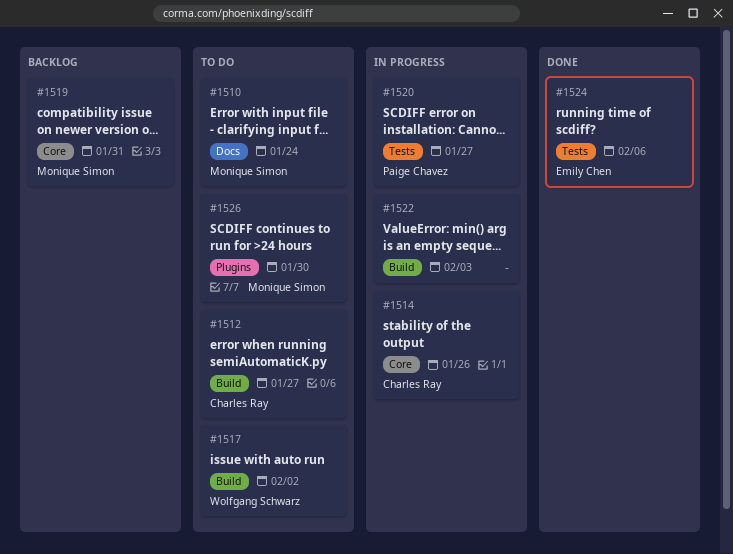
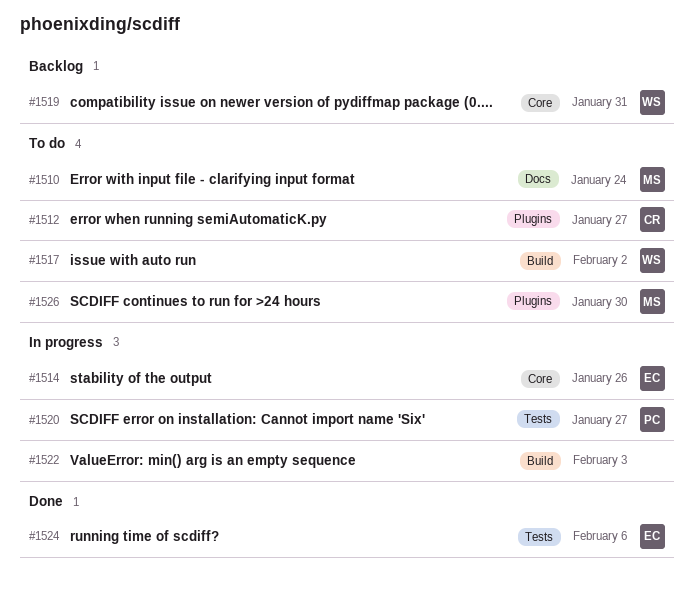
#1512, label: Build -> Plugins
#1514, owner: Charles Ray -> Emily Chen
#1519, owner: Monique Simon -> Wolfgang Schwarz

